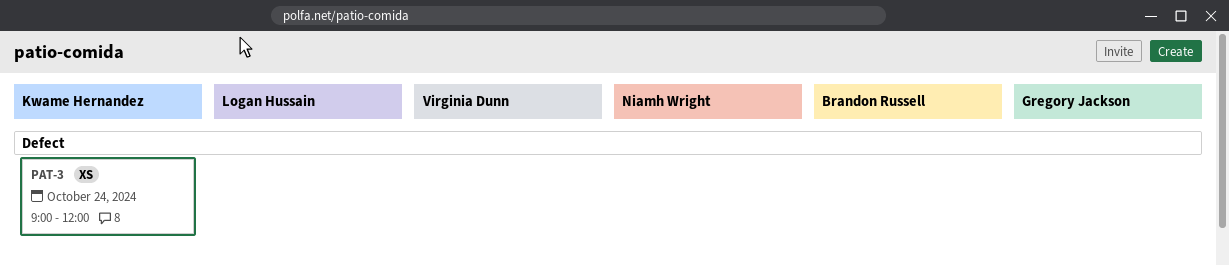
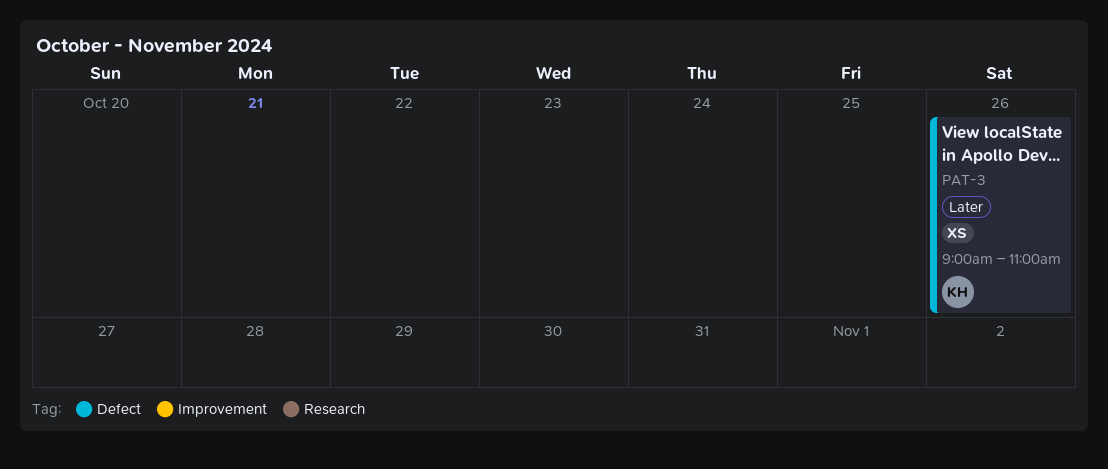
PAT-3, day: Oct 24 -> Oct 26
PAT-3, ends: 12:00 -> 11:00

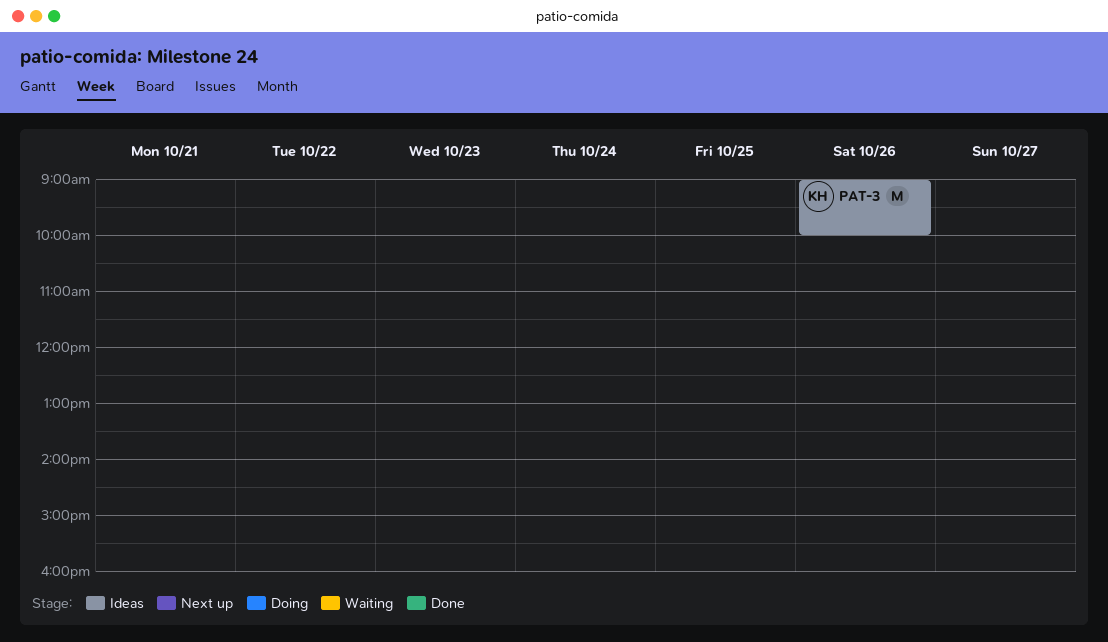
PAT-3, estimate: XS -> M
PAT-3, ends: 11:00 -> 10:00

